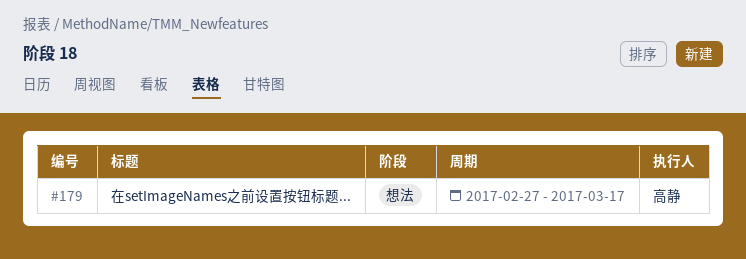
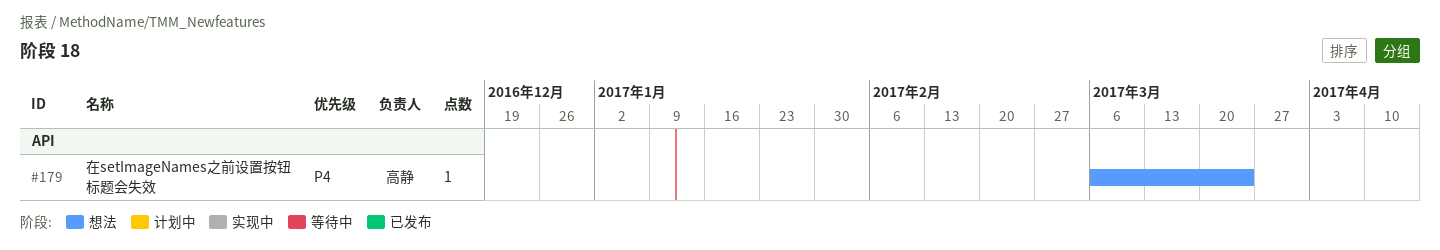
#179, start: Feb 27 -> Mar 6
#179, due: Mar 17 -> Mar 24

